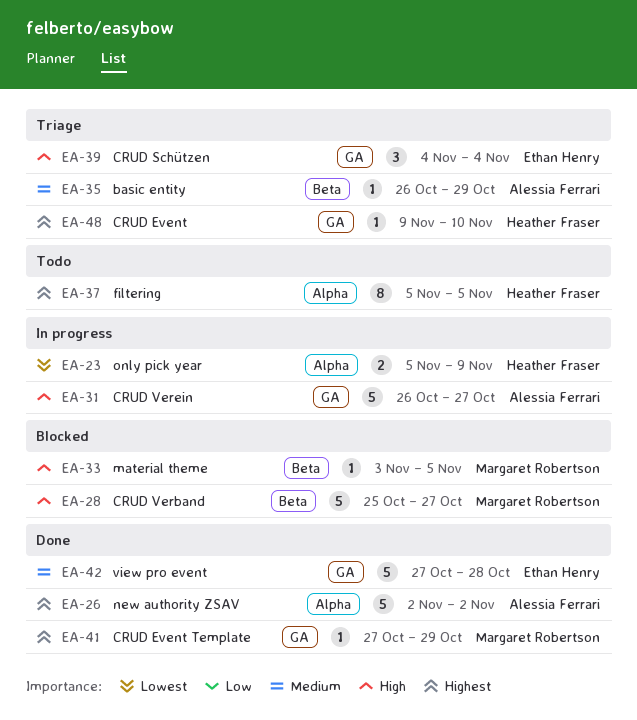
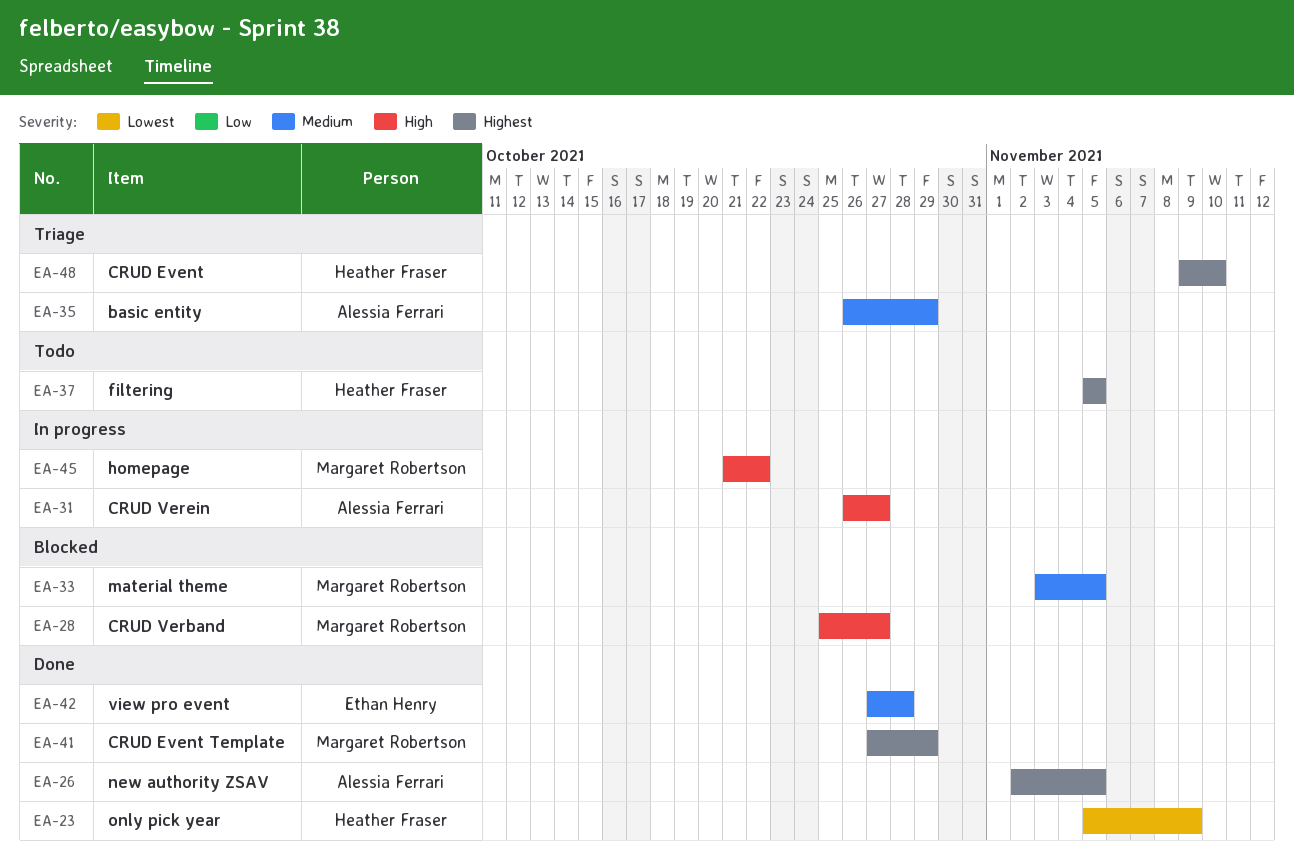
EA-23, status: In progress -> Done
EA-26, due: Nov 2 -> Nov 5
EA-33, priority: High -> Medium
EA-39: present -> none
EA-45: none -> present

